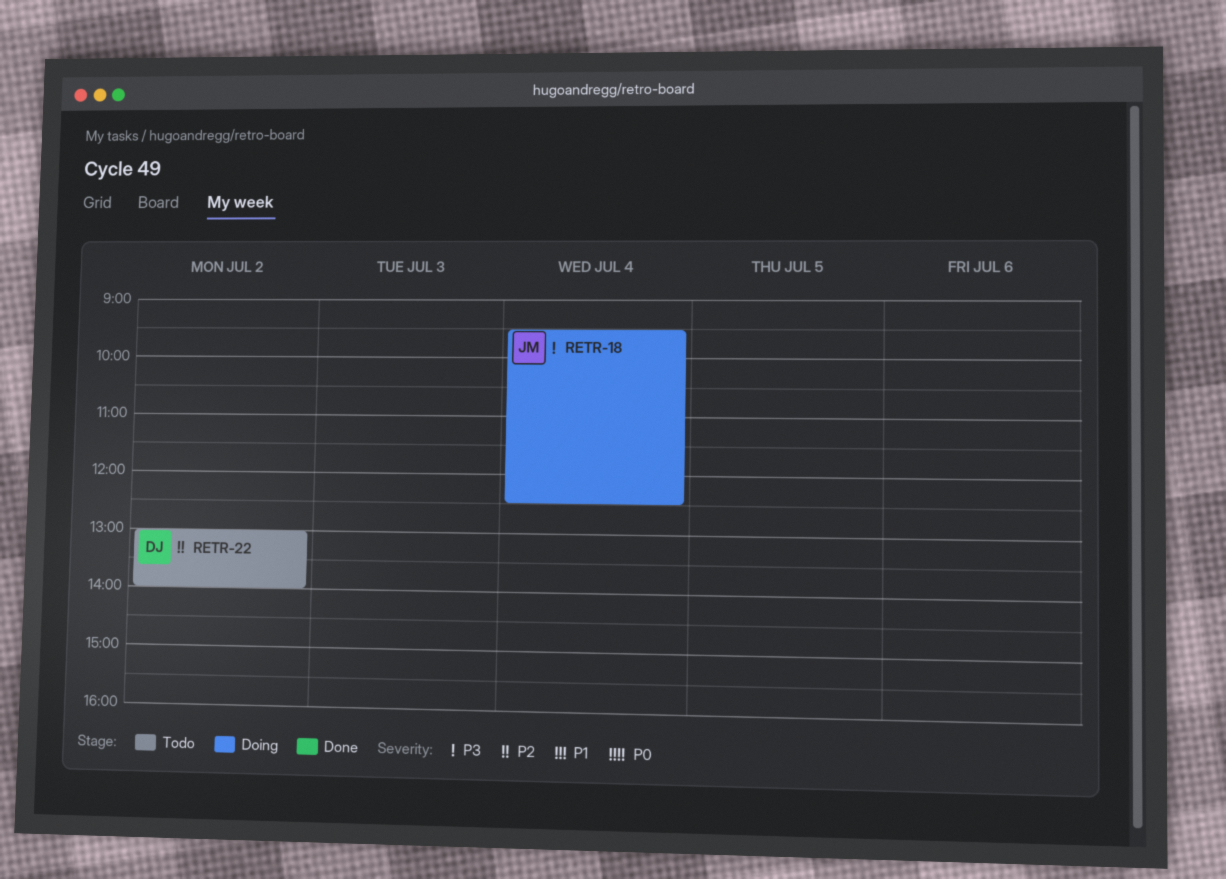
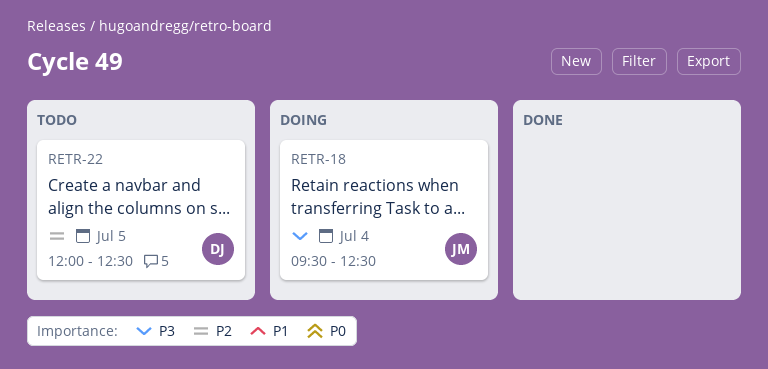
RETR-22, day: Jul 2 -> Jul 5
RETR-22, begins: 13:00 -> 12:00
RETR-22, ends: 14:00 -> 12:30

